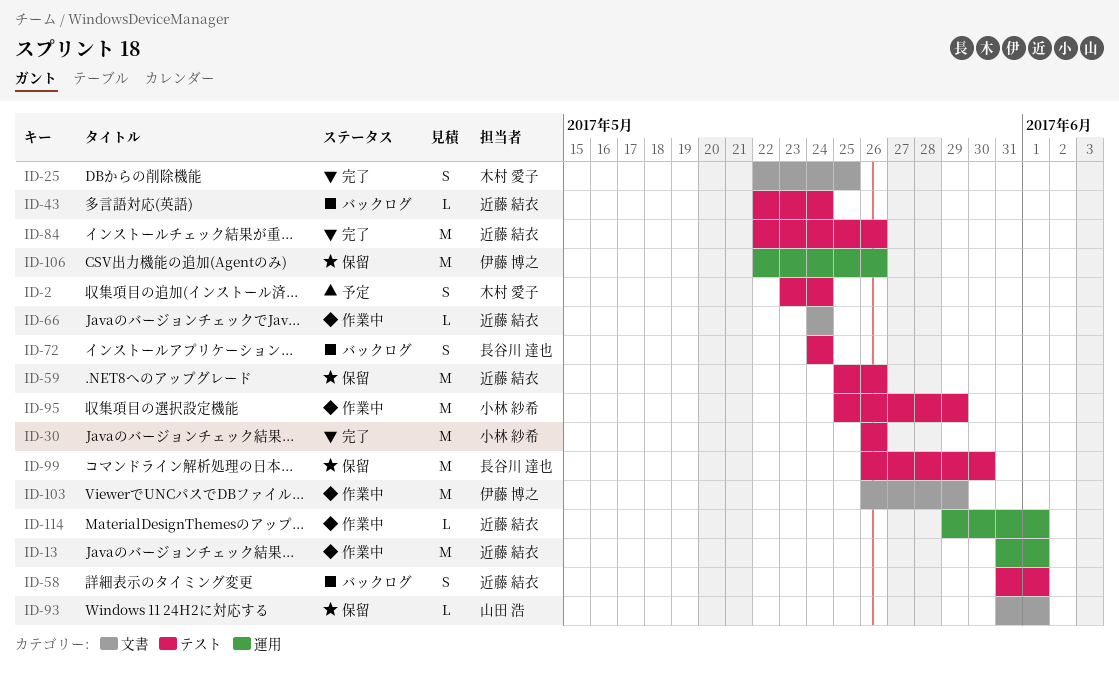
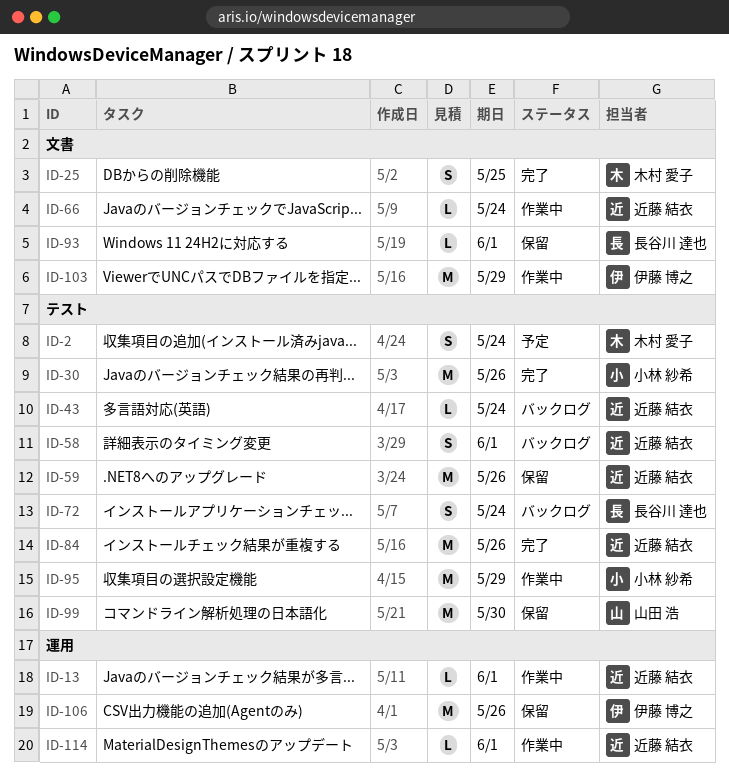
ID-13, estimate: M -> L
ID-93, owner: 山田 浩 -> 長谷川 達也
ID-99, owner: 長谷川 達也 -> 山田 浩

